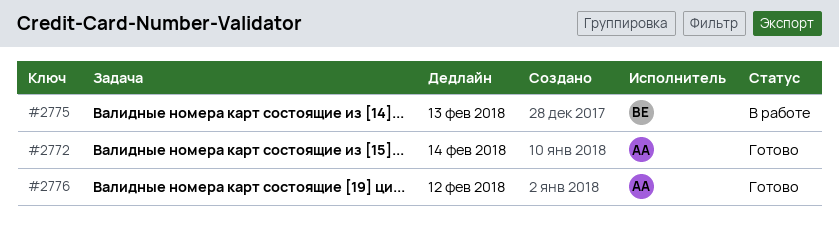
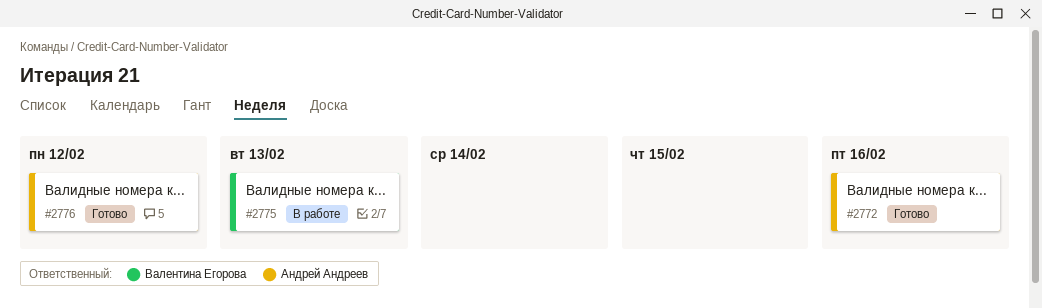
#2772, due: Feb 14 -> Feb 16

